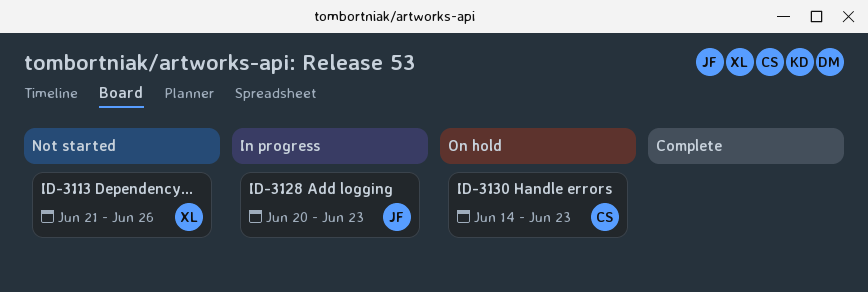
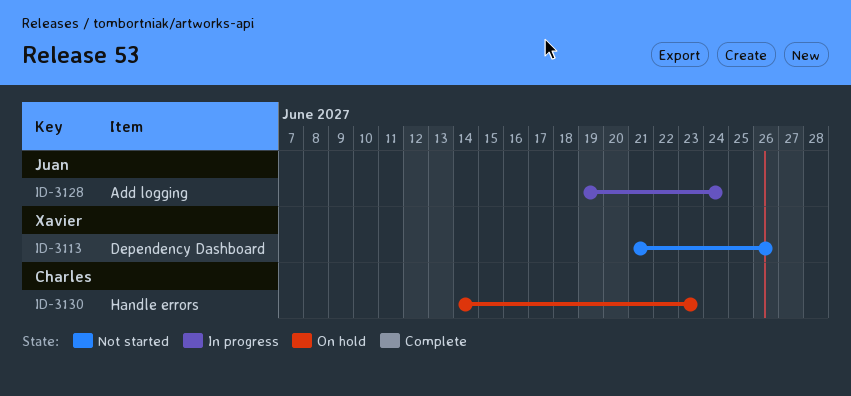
ID-3128, start: Jun 20 -> Jun 19
ID-3128, due: Jun 23 -> Jun 24

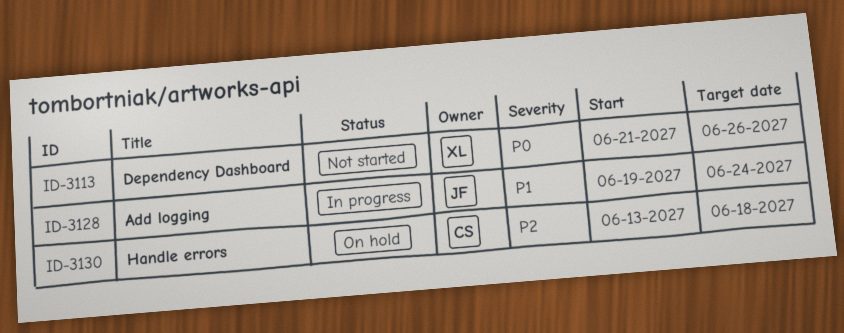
ID-3130, start: Jun 14 -> Jun 13
ID-3130, due: Jun 23 -> Jun 18

